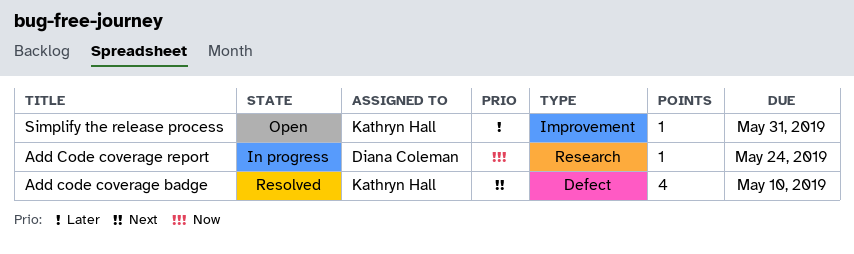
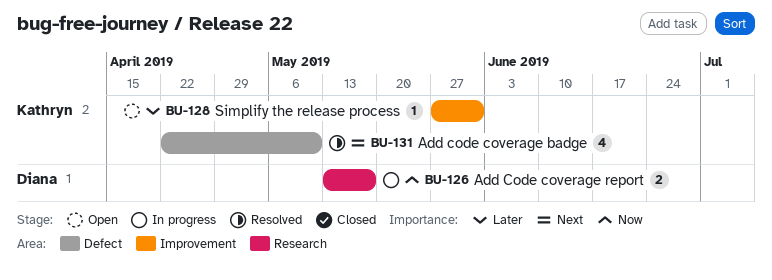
Add Code coverage report, estimate: 1 -> 2
Add Code coverage report, due: May 24 -> May 17

